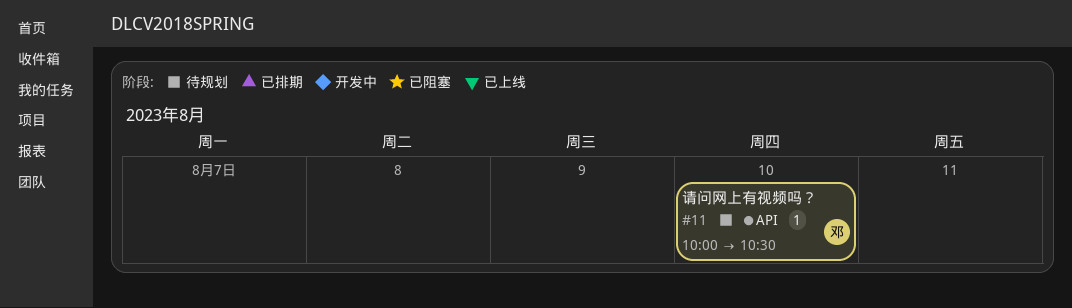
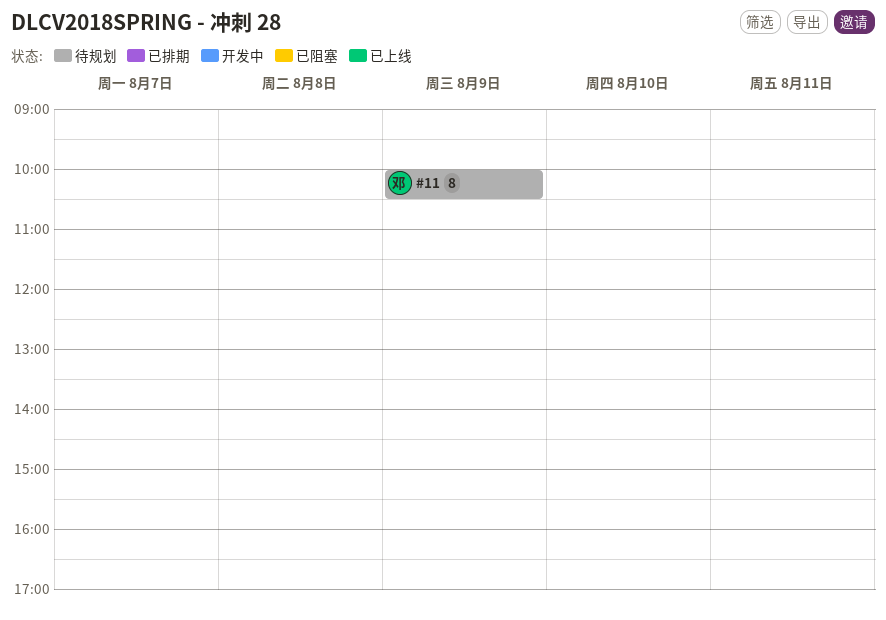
#11, estimate: 1 -> 8
#11, day: Aug 10 -> Aug 9

